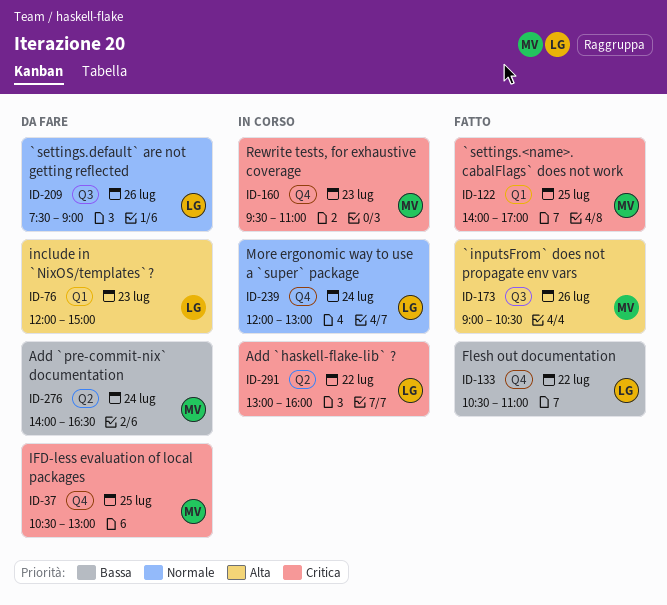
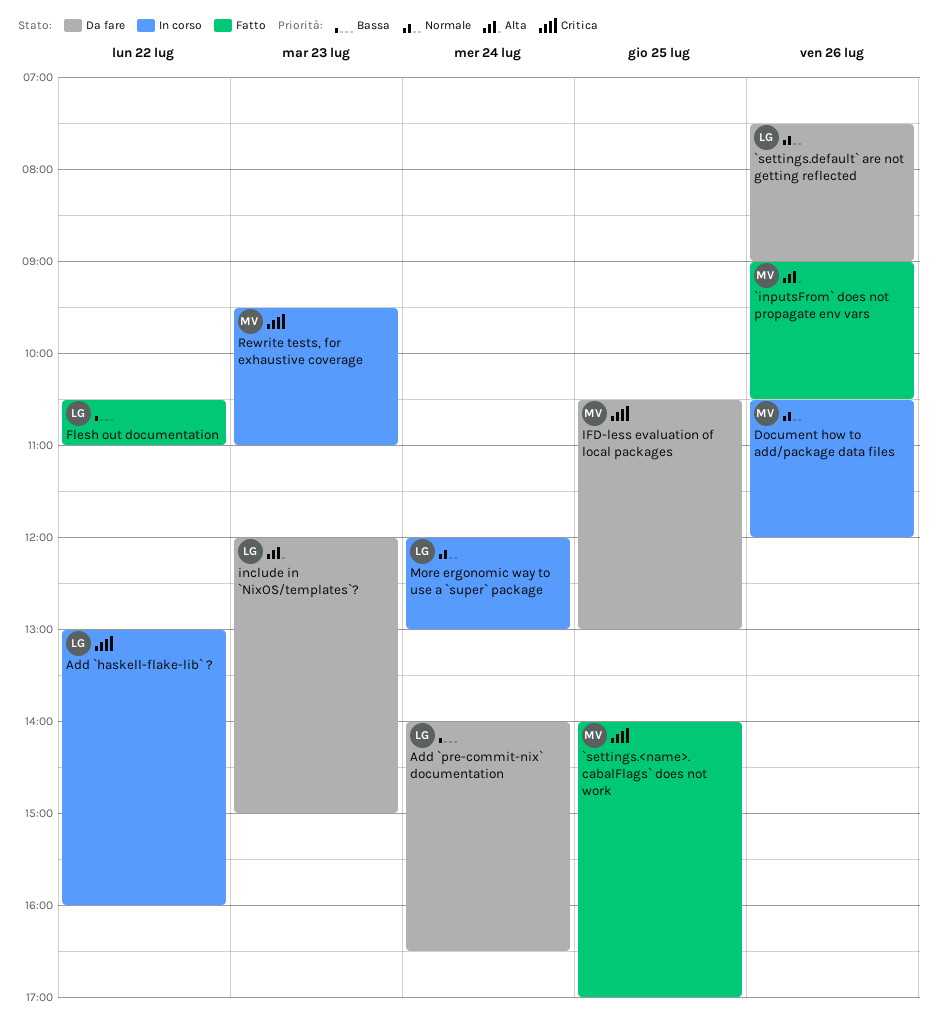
Add `pre-commit-nix` documentation, owner: MV -> LG
Document how to add/package data files: none -> present

